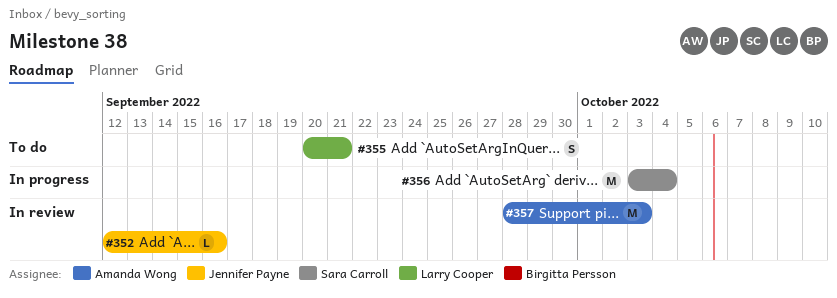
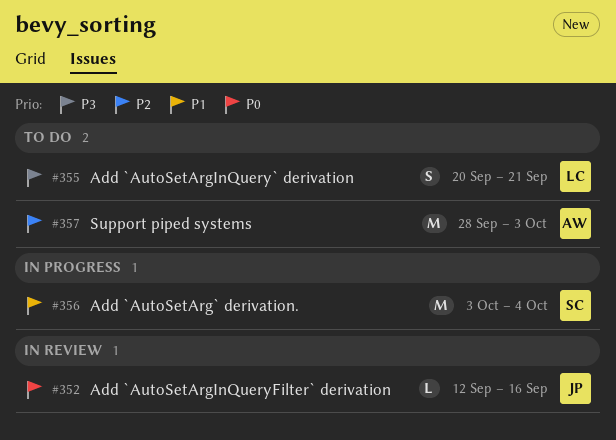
#357, status: In review -> To do

